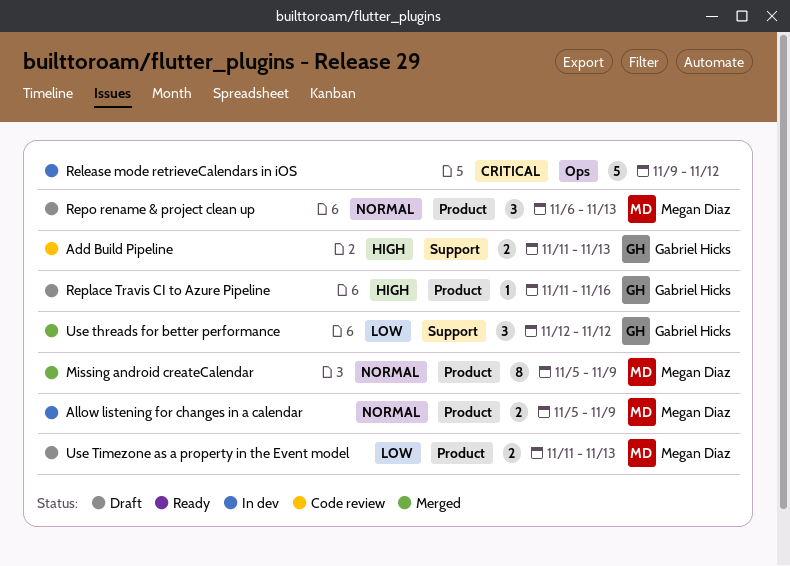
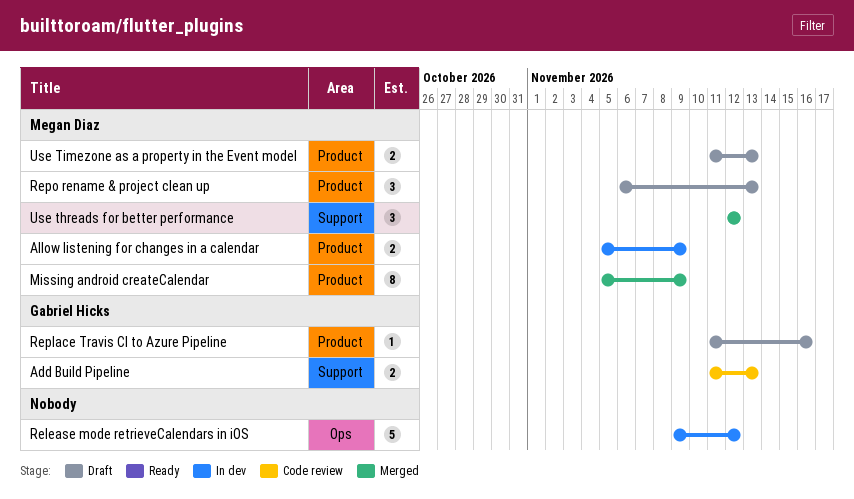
Use threads for better performance, owner: Gabriel Hicks -> Megan Diaz

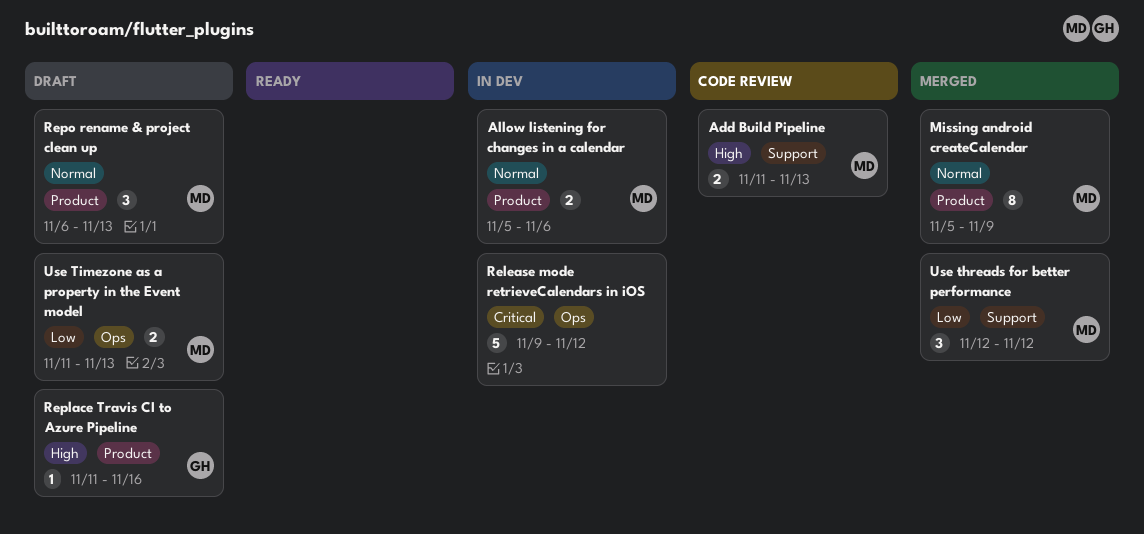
Add Build Pipeline, owner: Gabriel Hicks -> Megan Diaz
Allow listening for changes in a calendar, due: Nov 9 -> Nov 6
Use Timezone as a property in the Event model, label: Product -> Ops

